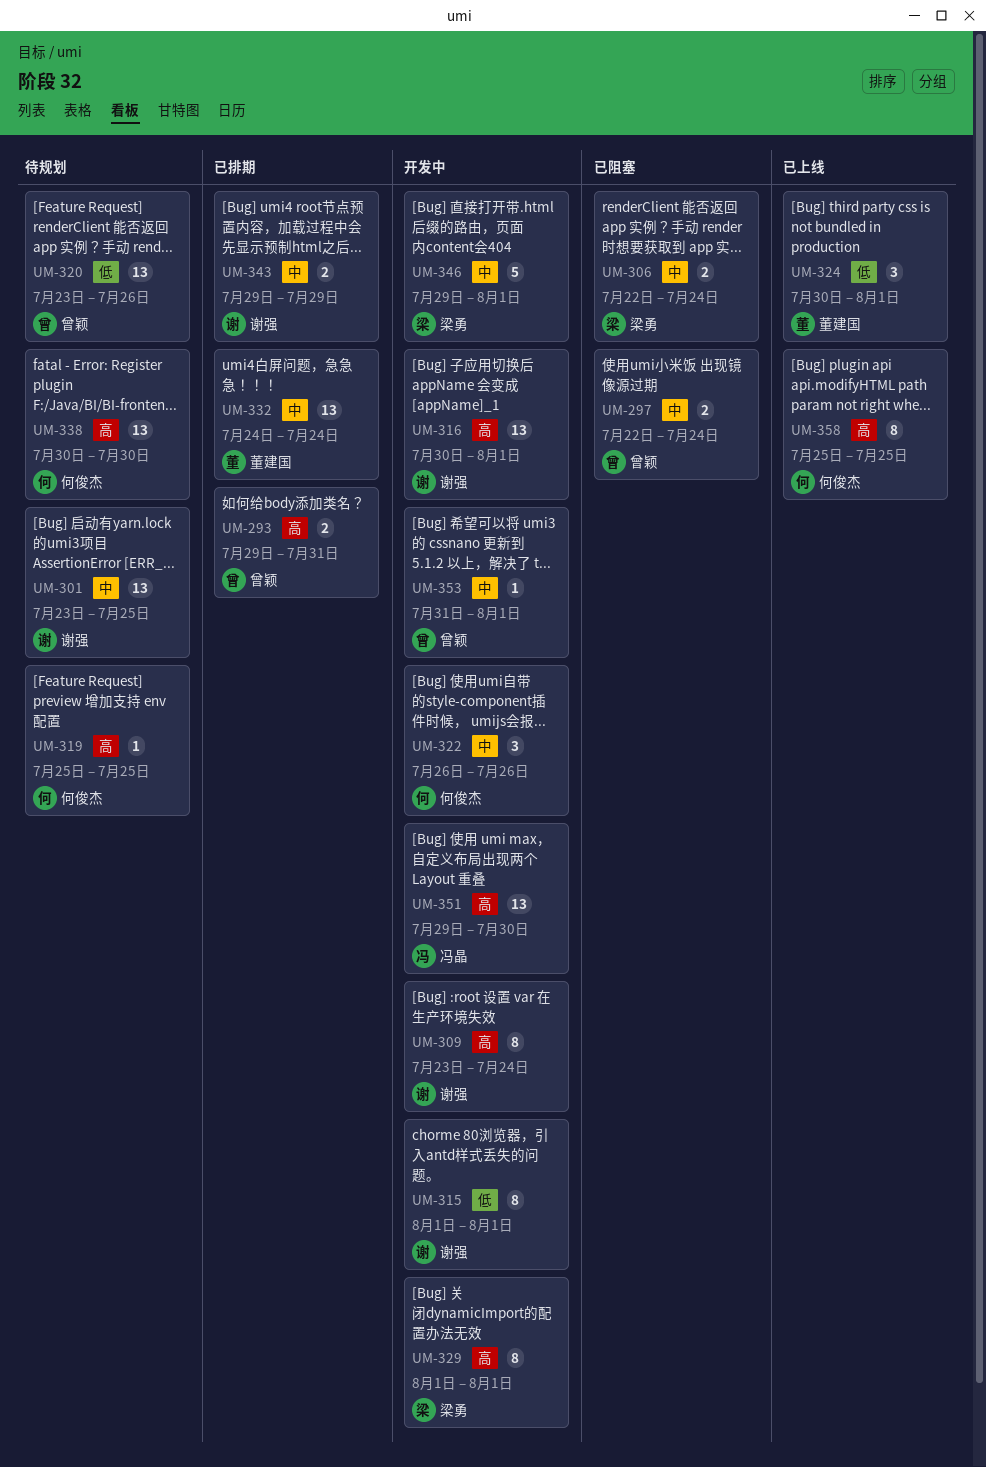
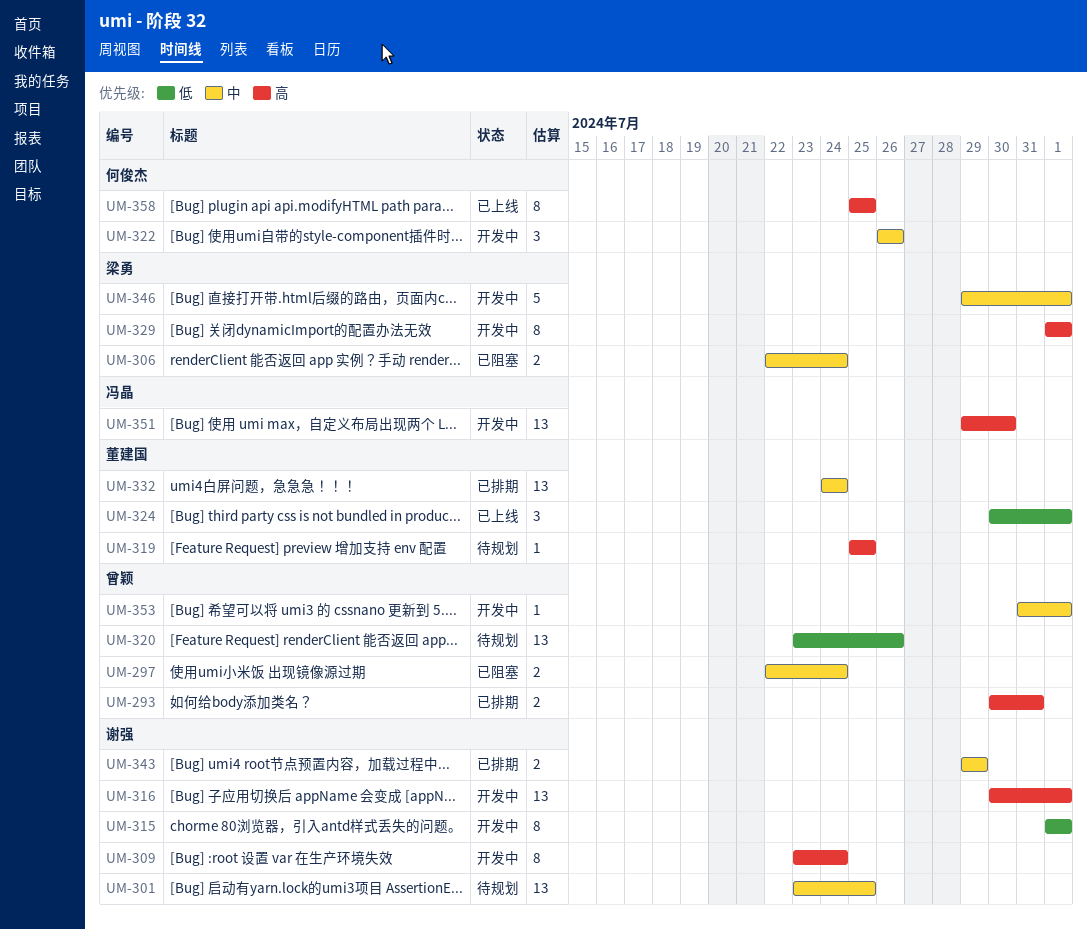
UM-293, start: Jul 29 -> Jul 30
UM-319, owner: 何俊杰 -> 董建国
UM-338: present -> none

